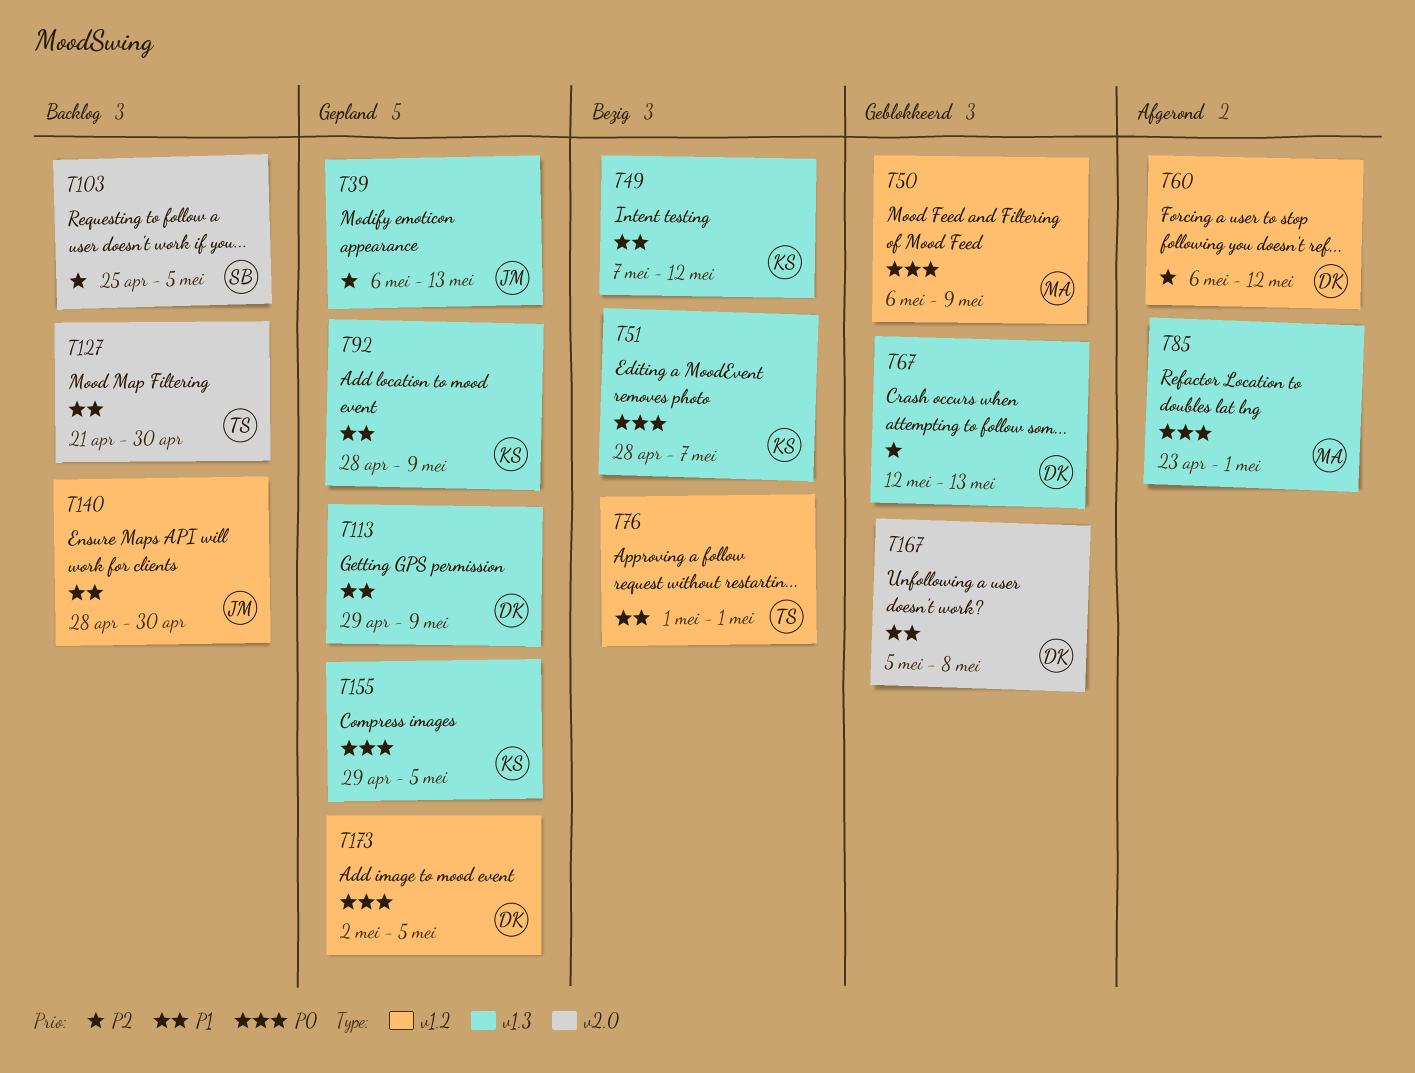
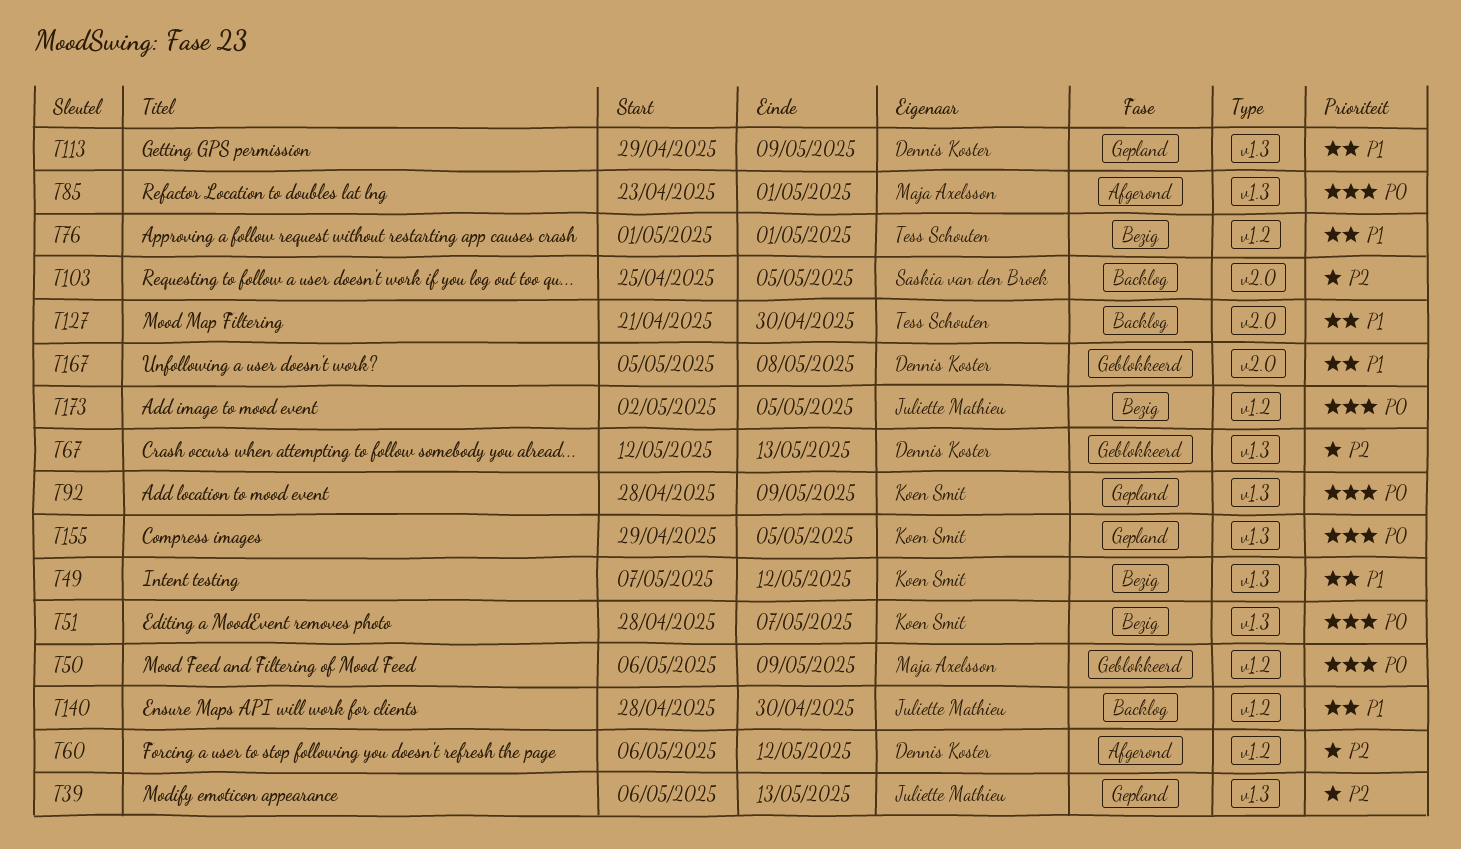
T92, priority: P1 -> P0
T173, status: Gepland -> Bezig
T173, owner: Dennis Koster -> Juliette Mathieu

